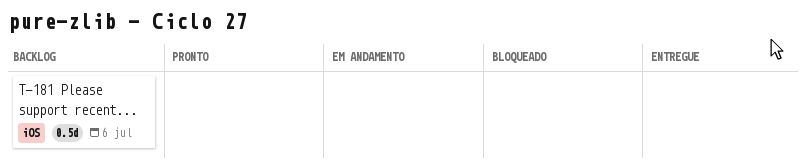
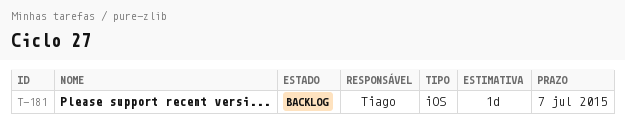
T-181, estimate: 0.5d -> 1d
T-181, due: Jul 6 -> Jul 7

